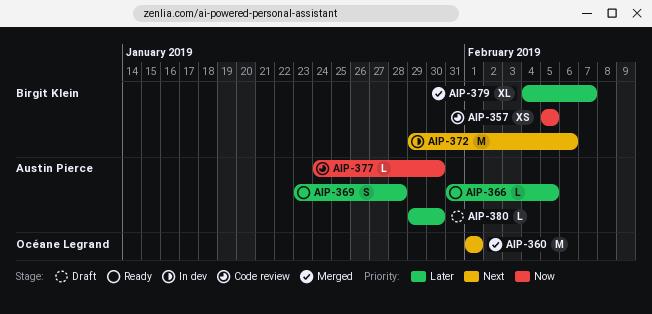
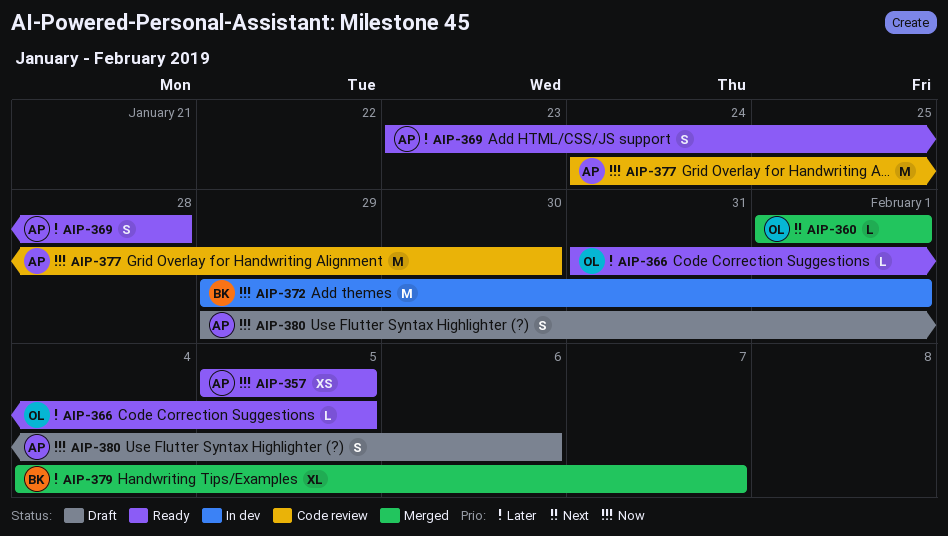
AIP-357, status: Code review -> Ready
AIP-357, owner: Birgit Klein -> Austin Pierce
AIP-360, estimate: M -> L
AIP-366, owner: Austin Pierce -> Océane Legrand
AIP-372, priority: Next -> Now
AIP-372, due: Feb 6 -> Feb 1
AIP-377, estimate: L -> M
AIP-380, priority: Later -> Now
AIP-380, estimate: L -> S
AIP-380, due: Jan 30 -> Feb 6

